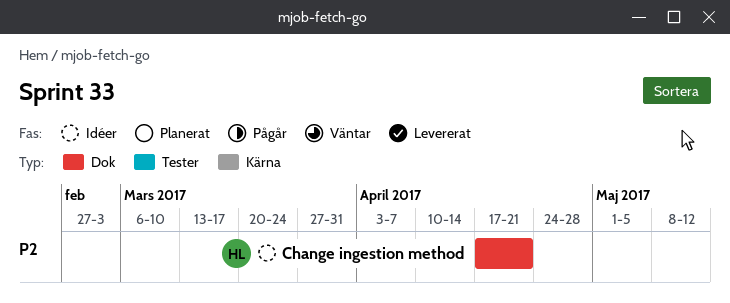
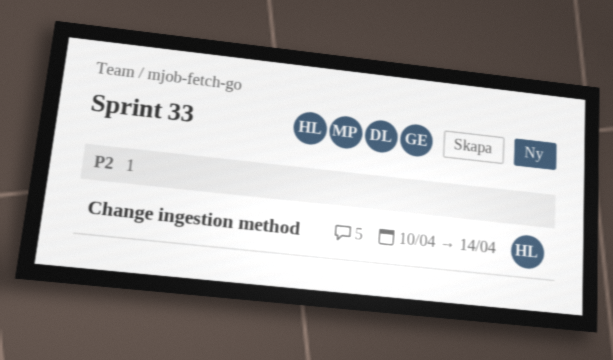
Change ingestion method, start: Apr 17 -> Apr 10
Change ingestion method, due: Apr 21 -> Apr 14

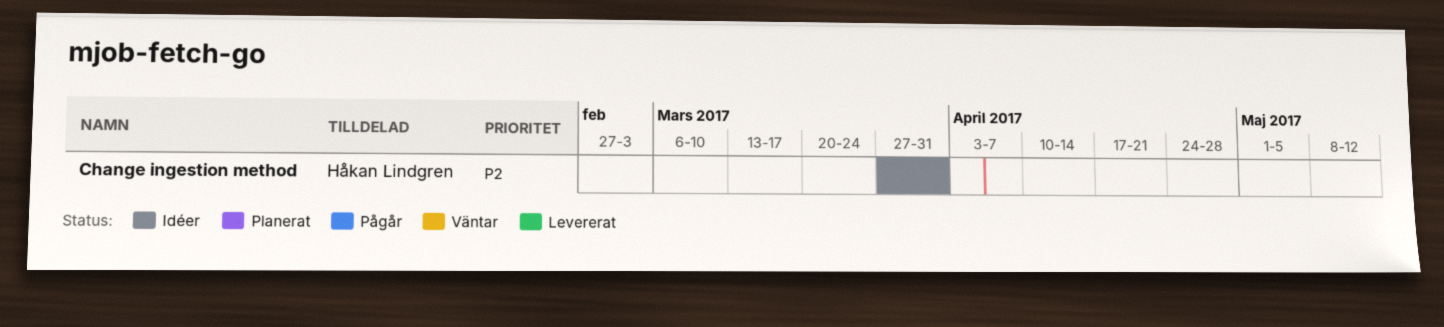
Change ingestion method, start: Apr 10 -> Mar 27
Change ingestion method, due: Apr 14 -> Mar 31

